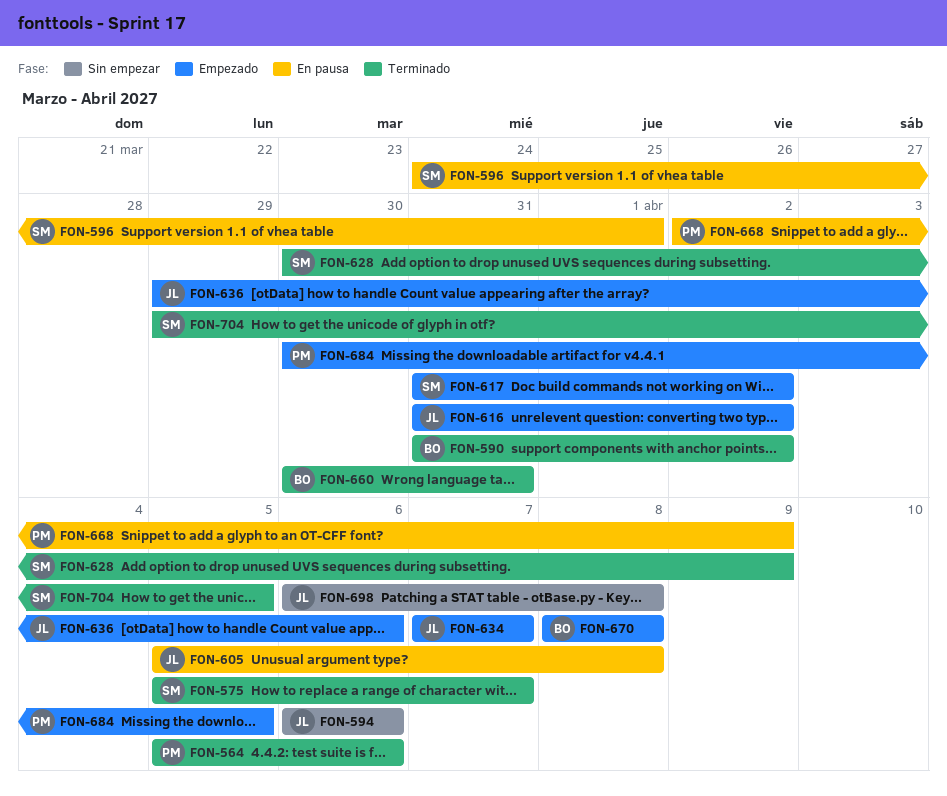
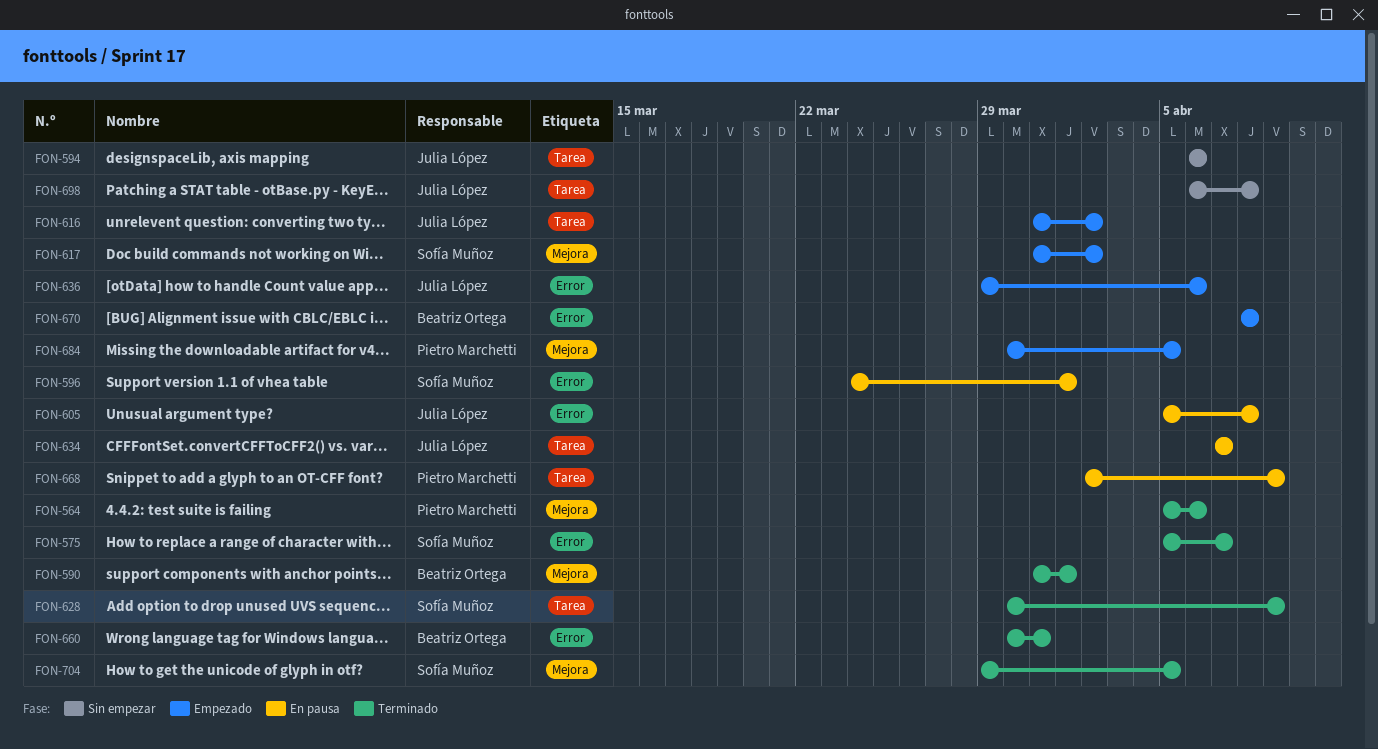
FON-590, due: Apr 2 -> Apr 1
FON-634, status: Empezado -> En pausa

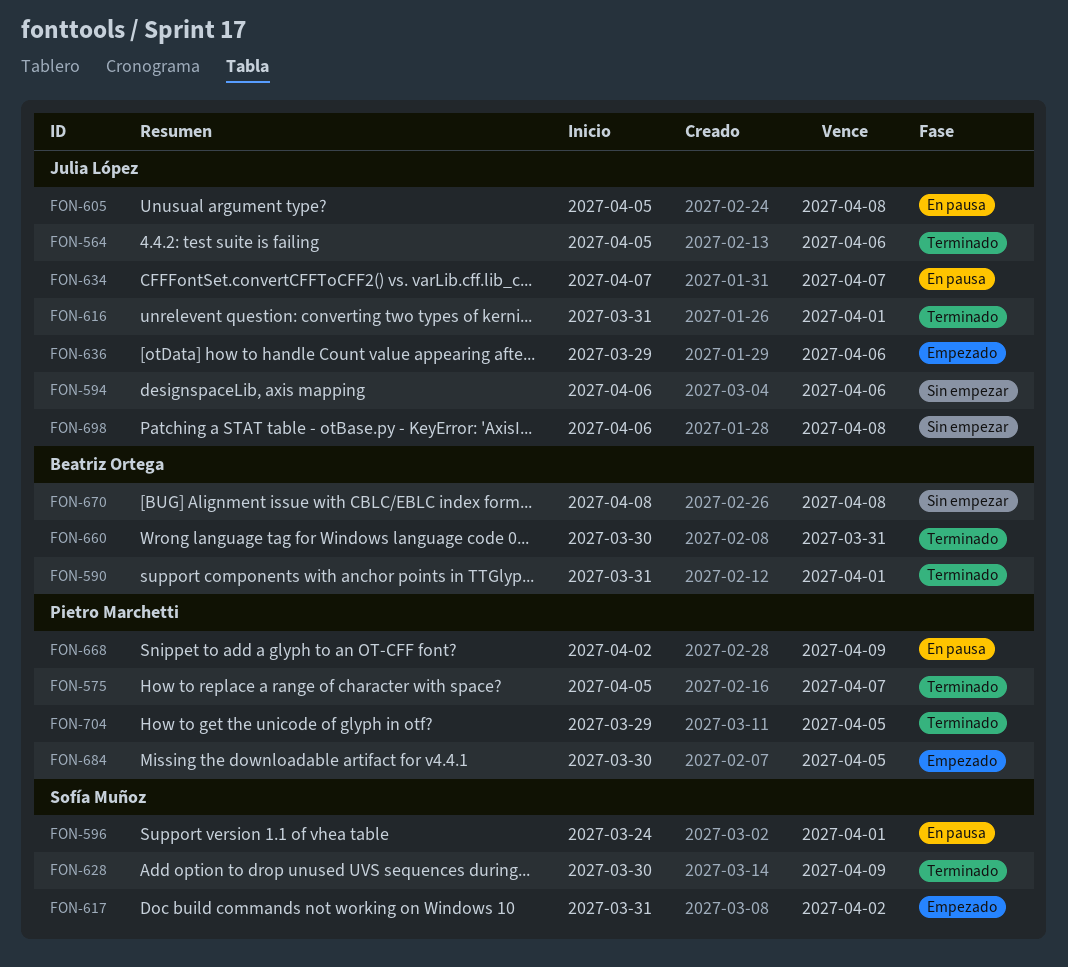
FON-564, owner: Pietro Marchetti -> Julia López
FON-575, owner: Sofía Muñoz -> Pietro Marchetti
FON-616, status: Empezado -> Terminado
FON-616, due: Apr 2 -> Apr 1
FON-670, status: Empezado -> Sin empezar
FON-704, owner: Sofía Muñoz -> Pietro Marchetti

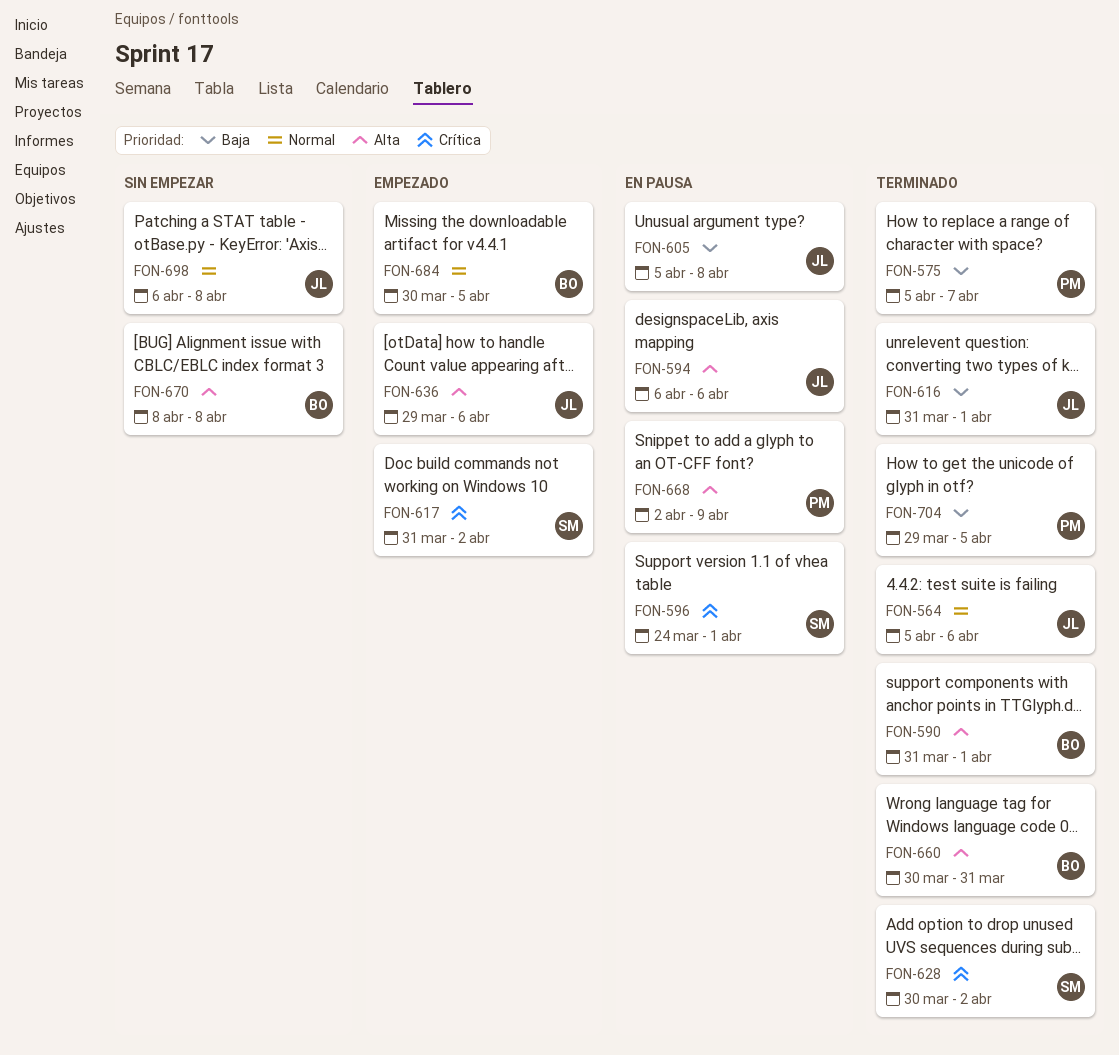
FON-594, status: Sin empezar -> En pausa
FON-628, due: Apr 9 -> Apr 2
FON-634: present -> none
FON-684, owner: Pietro Marchetti -> Beatriz Ortega

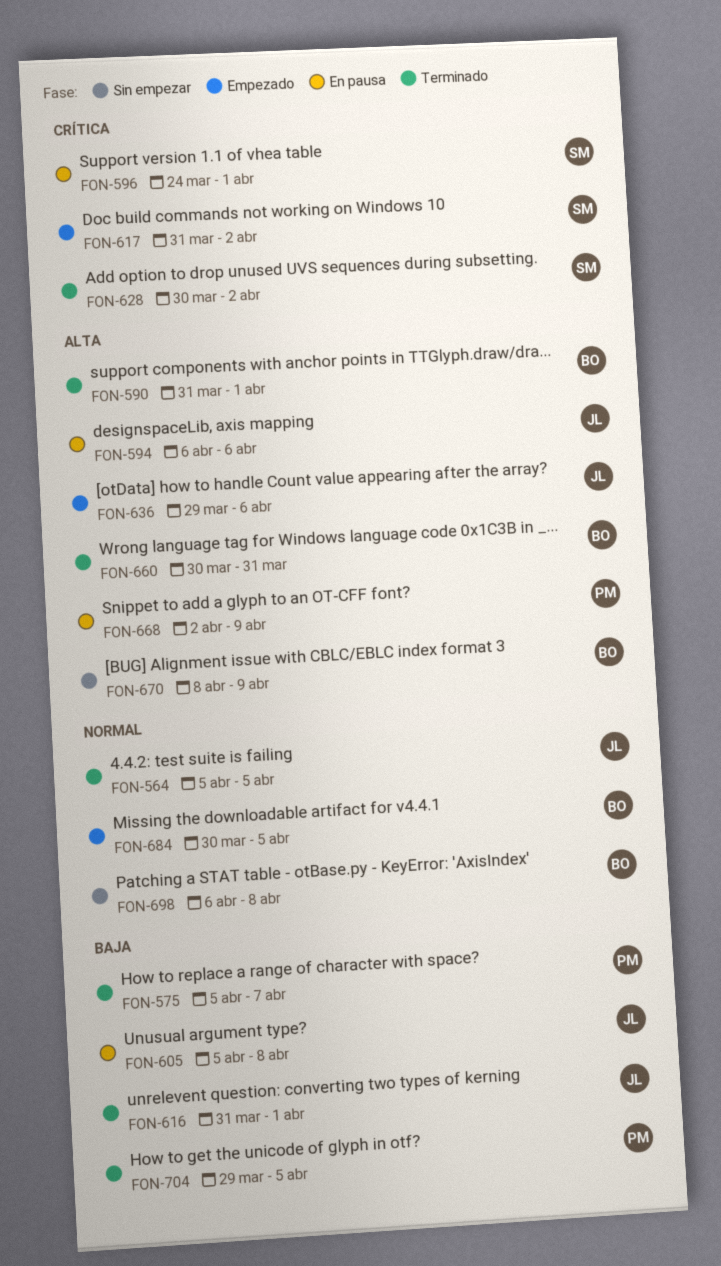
FON-564, due: Apr 6 -> Apr 5
FON-670, due: Apr 8 -> Apr 9
FON-698, owner: JL -> BO

